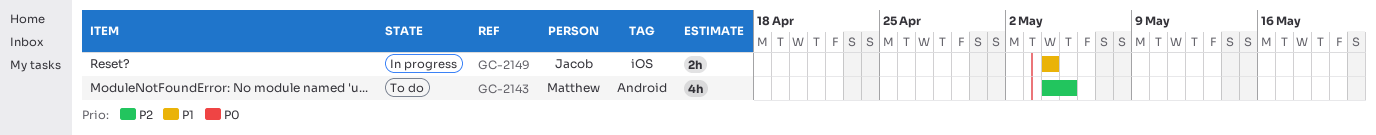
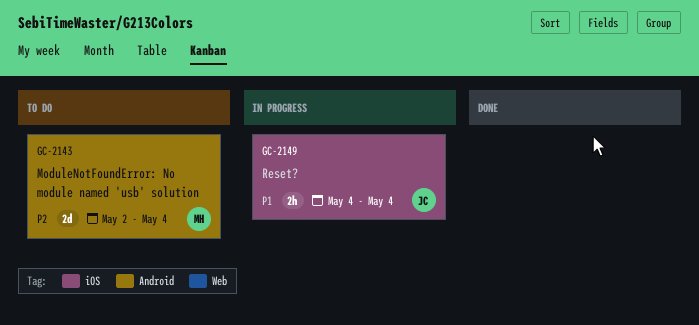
GC-2143, estimate: 4h -> 2d
GC-2143, start: May 4 -> May 2
GC-2143, due: May 5 -> May 4

